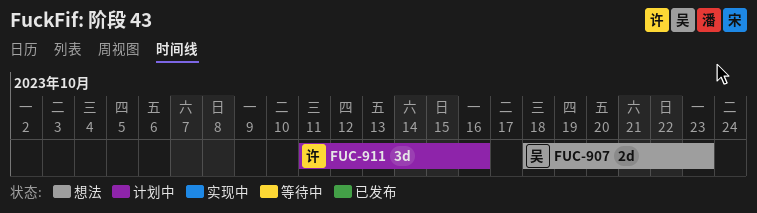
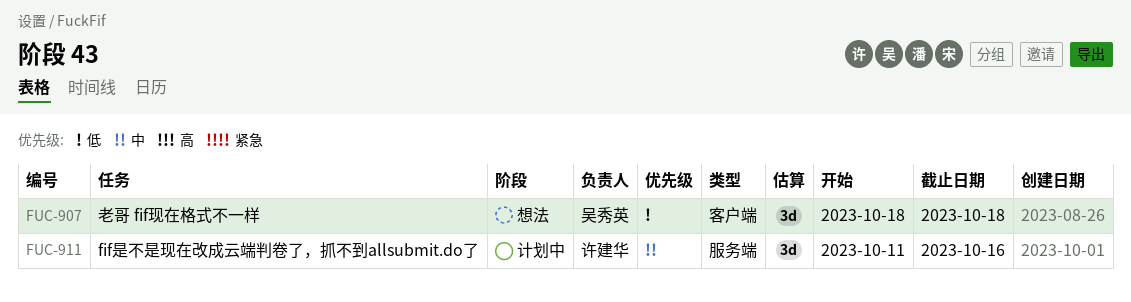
FUC-907, estimate: 2d -> 3d
FUC-907, due: Oct 23 -> Oct 18

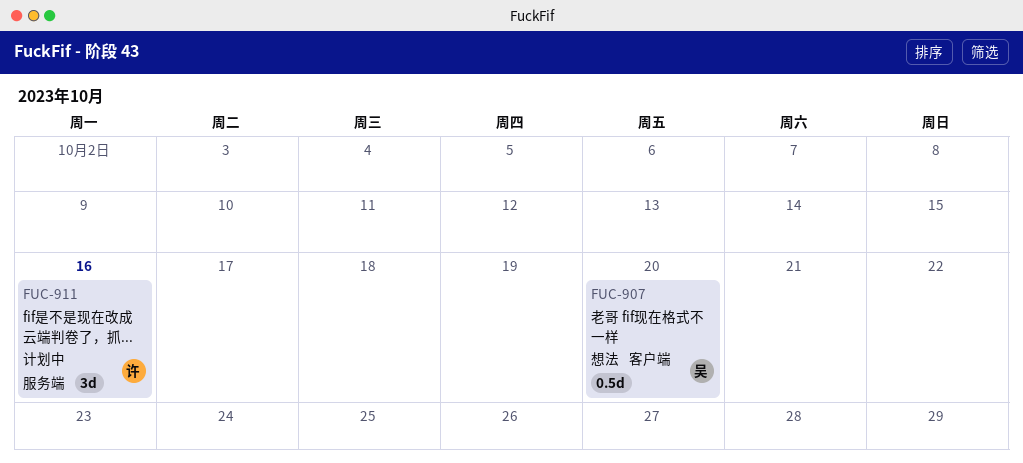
FUC-907, estimate: 3d -> 0.5d
FUC-907, due: Oct 18 -> Oct 20

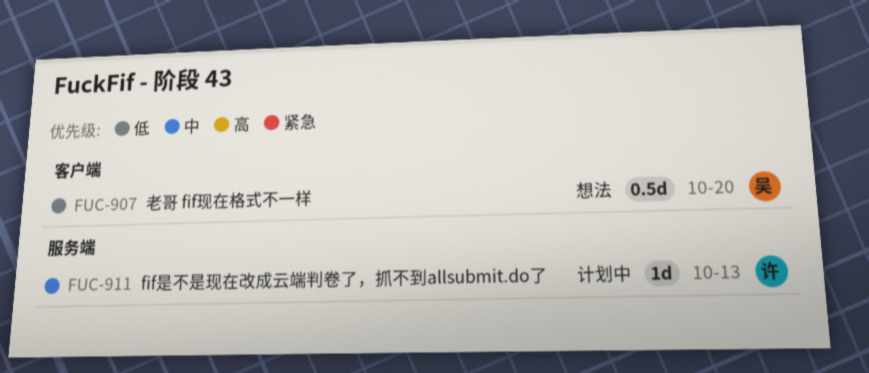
FUC-911, estimate: 3d -> 1d
FUC-911, due: Oct 16 -> Oct 13

